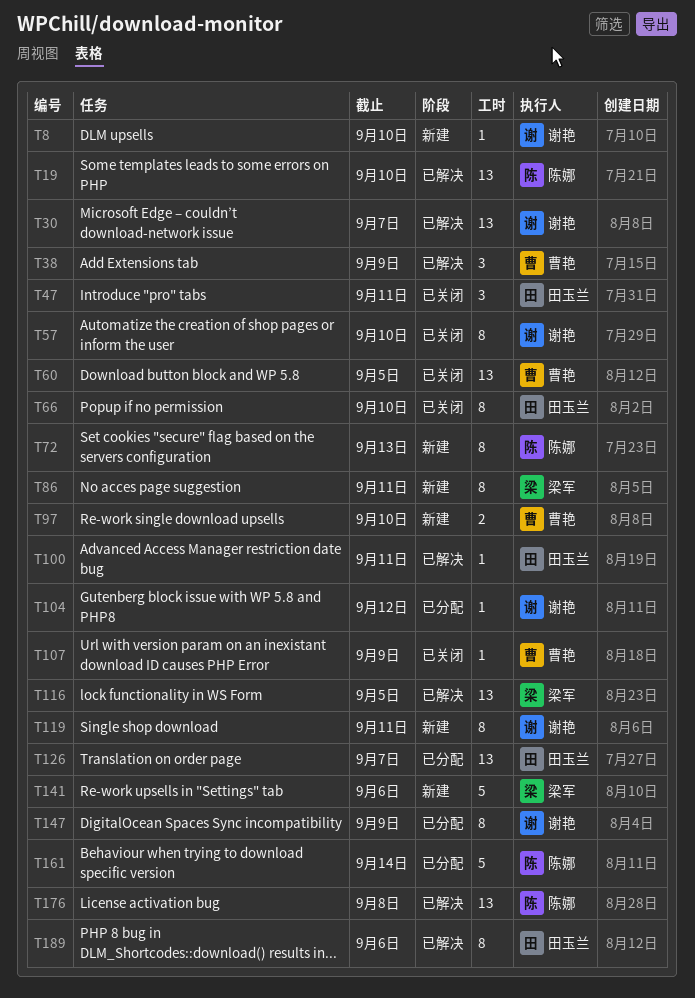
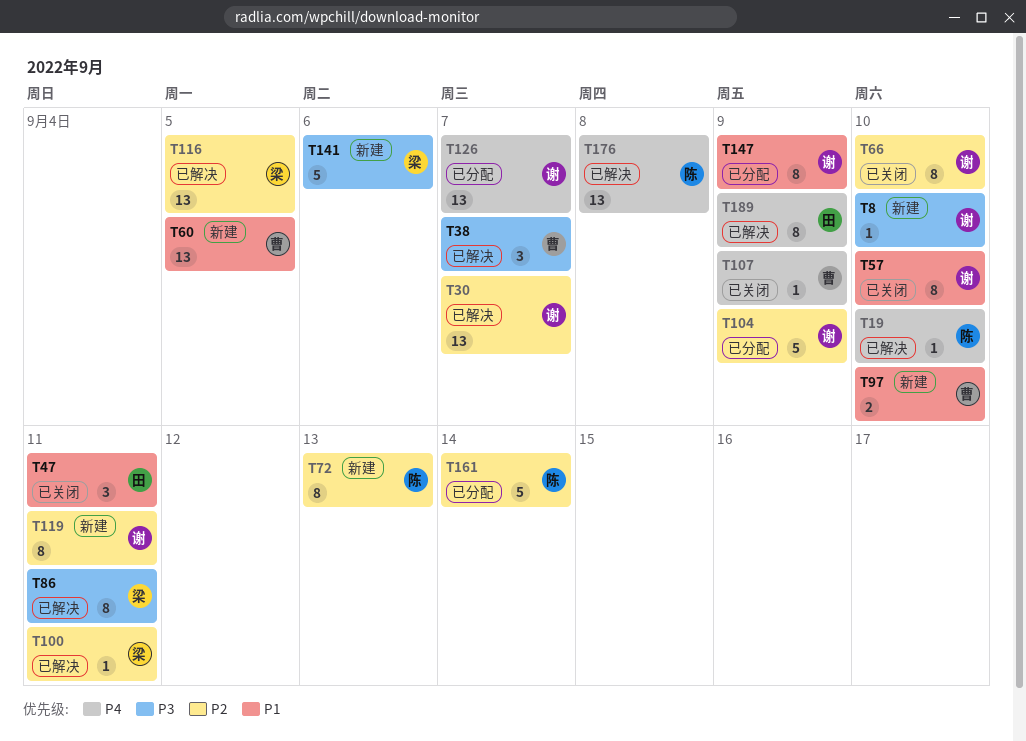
T19, estimate: 13 -> 1
T38, due: Sep 9 -> Sep 7
T60, status: 已关闭 -> 新建
T66, owner: 田玉兰 -> 谢艳
T86, status: 新建 -> 已解决
T100, owner: 田玉兰 -> 梁军
T104, estimate: 1 -> 5
T104, due: Sep 12 -> Sep 9
T126, owner: 田玉兰 -> 谢艳
T189, due: Sep 6 -> Sep 9

